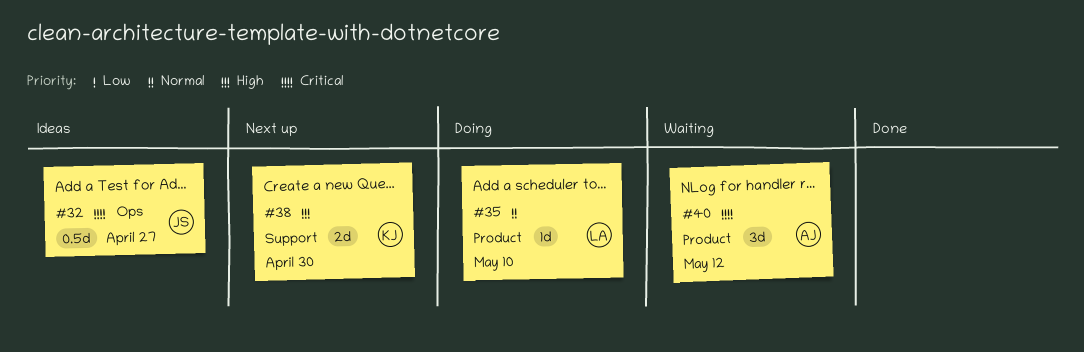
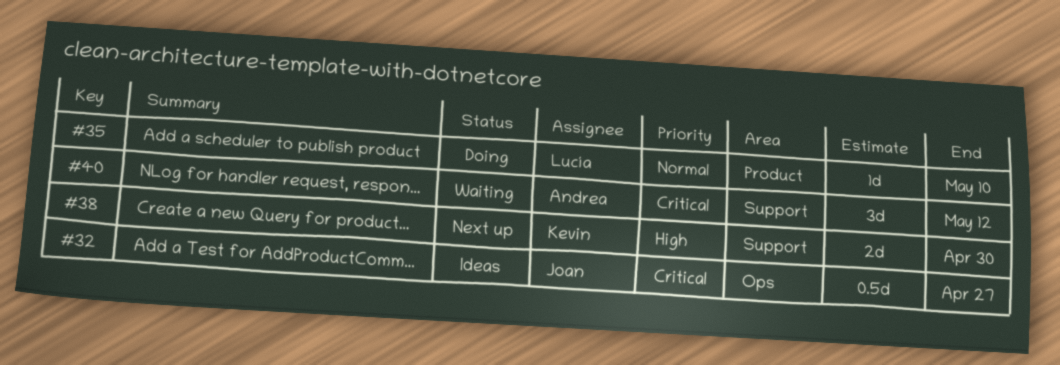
#40, label: Product -> Support

